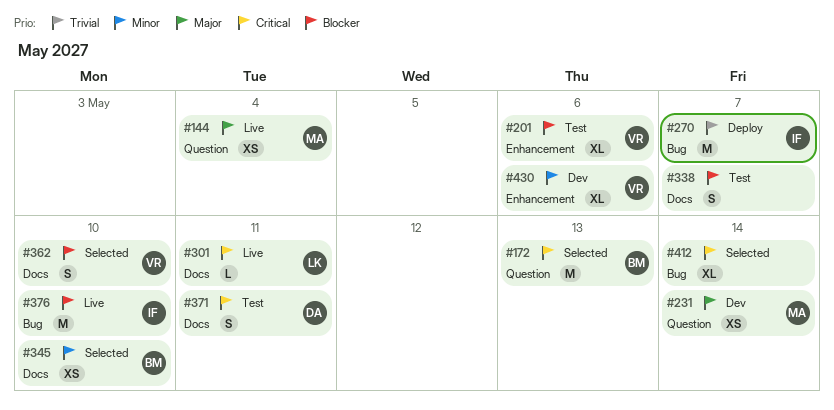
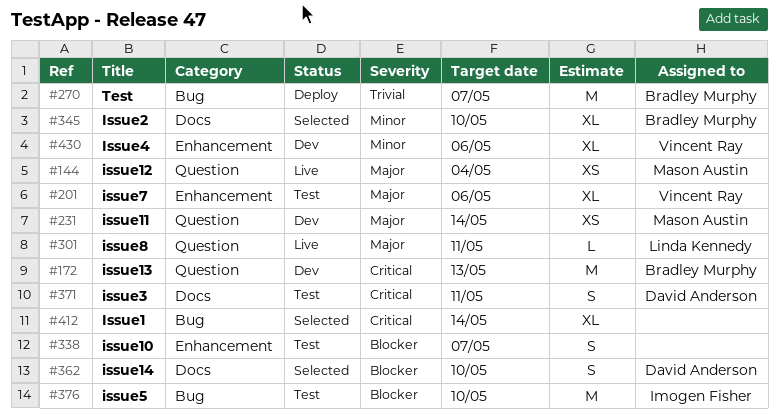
#172, status: Selected -> Dev
#201, priority: Blocker -> Major
#270, owner: Imogen Fisher -> Bradley Murphy
#301, priority: Critical -> Major
#301, label: Docs -> Question
#338, label: Docs -> Enhancement
#345, estimate: XS -> XL
#362, owner: Vincent Ray -> David Anderson
#376, status: Live -> Test

